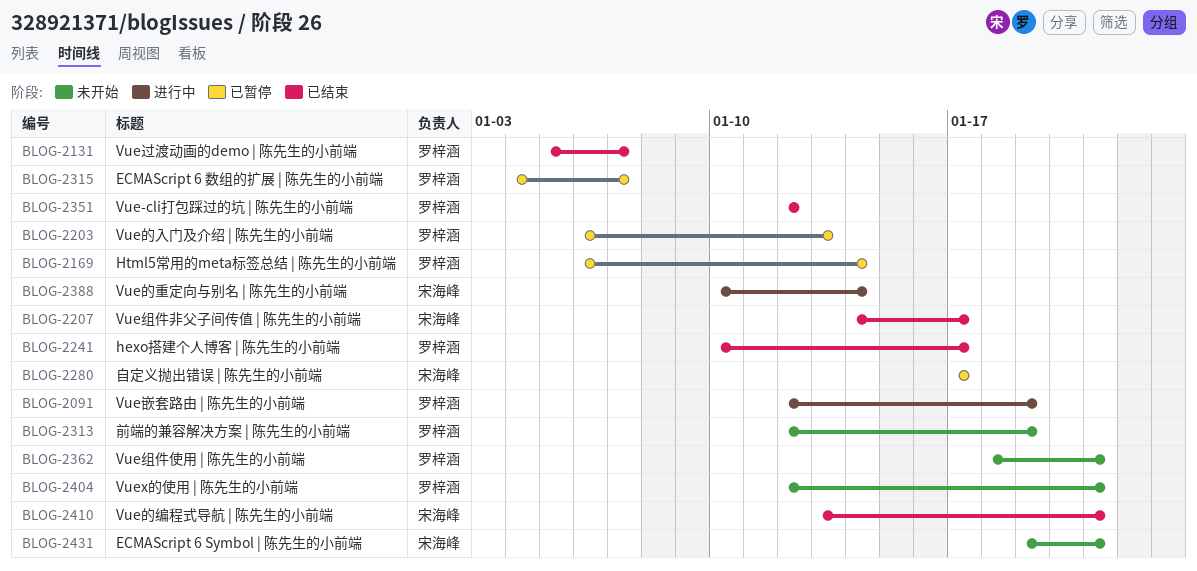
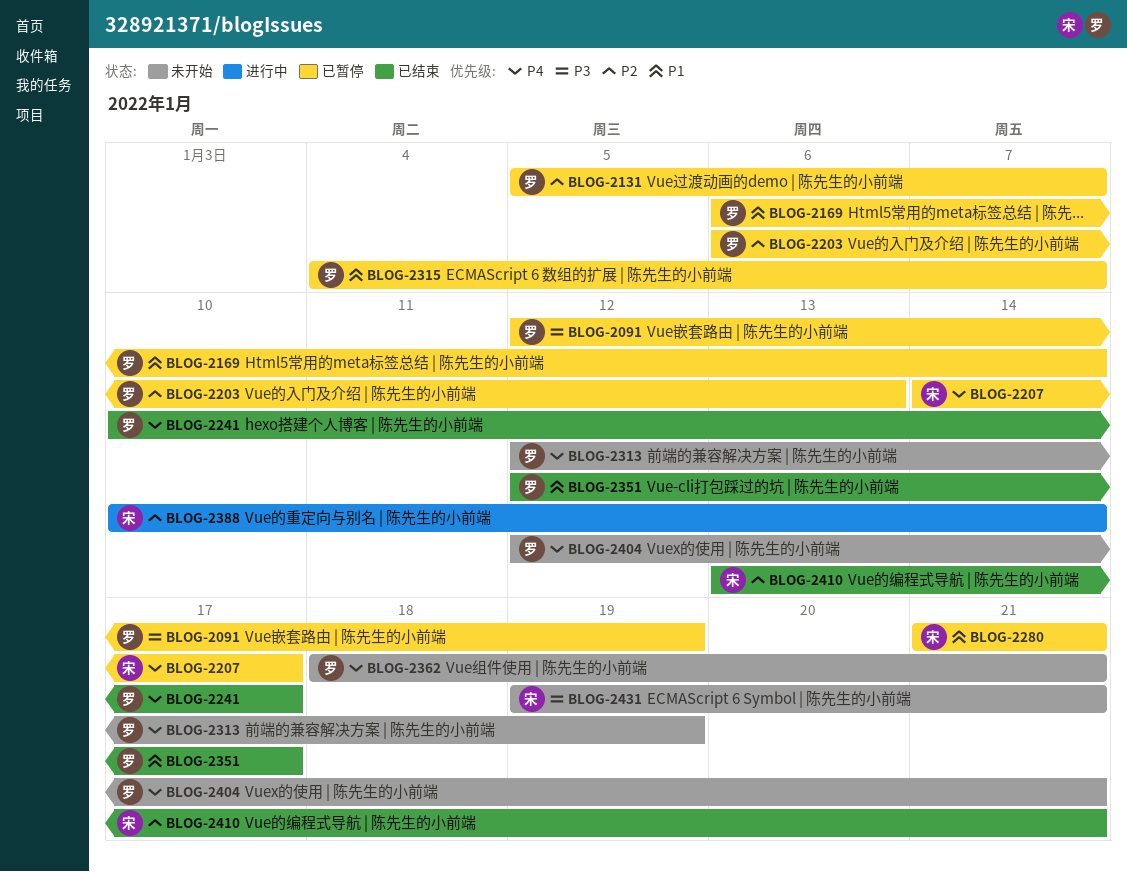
BLOG-2091, status: 进行中 -> 已暂停
BLOG-2131, status: 已结束 -> 已暂停
BLOG-2207, status: 已结束 -> 已暂停
BLOG-2280, start: Jan 17 -> Jan 21
BLOG-2280, due: Jan 17 -> Jan 21
BLOG-2351, due: Jan 12 -> Jan 17

